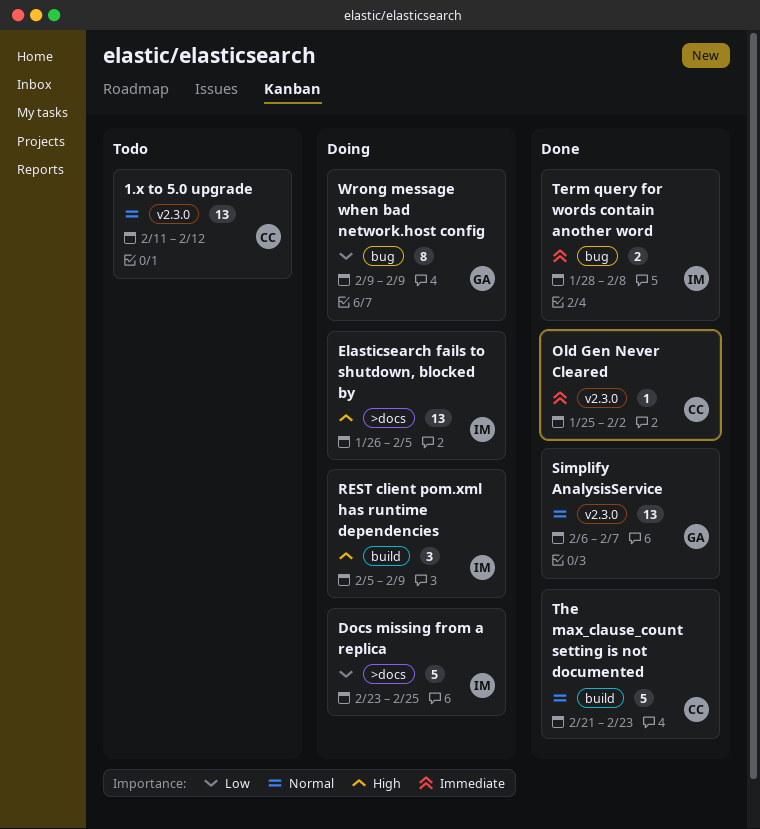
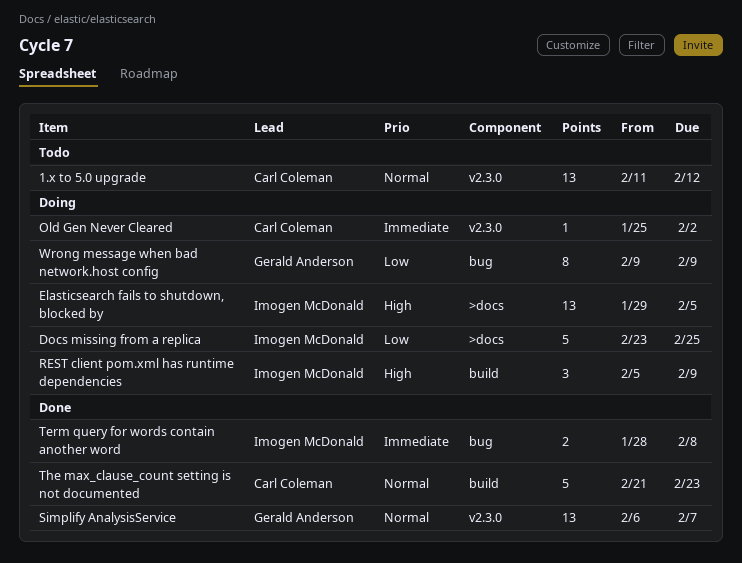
Elasticsearch fails to shutdown, blocked by, start: Jan 26 -> Jan 29
Old Gen Never Cleared, status: Done -> Doing

